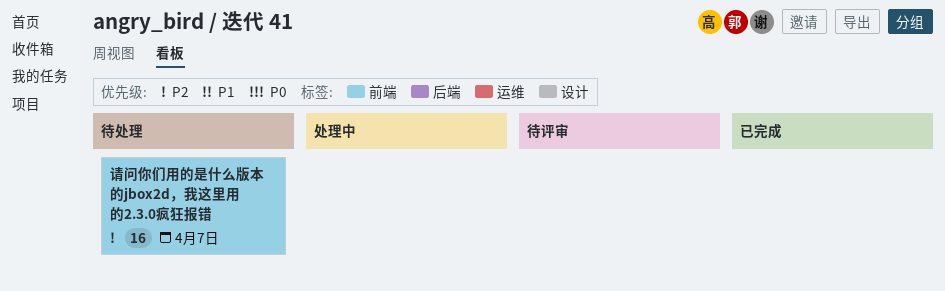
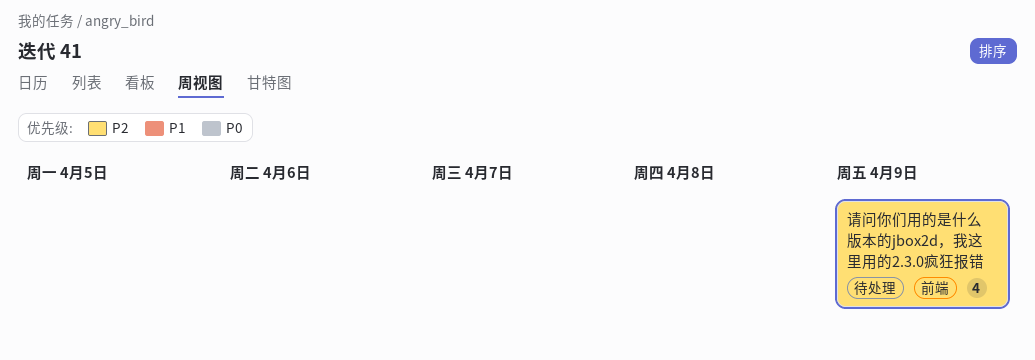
请问你们用的是什么版本的jbox2d，我这里用的2.3.0疯狂报错, estimate: 16 -> 4
请问你们用的是什么版本的jbox2d，我这里用的2.3.0疯狂报错, due: Apr 7 -> Apr 9

